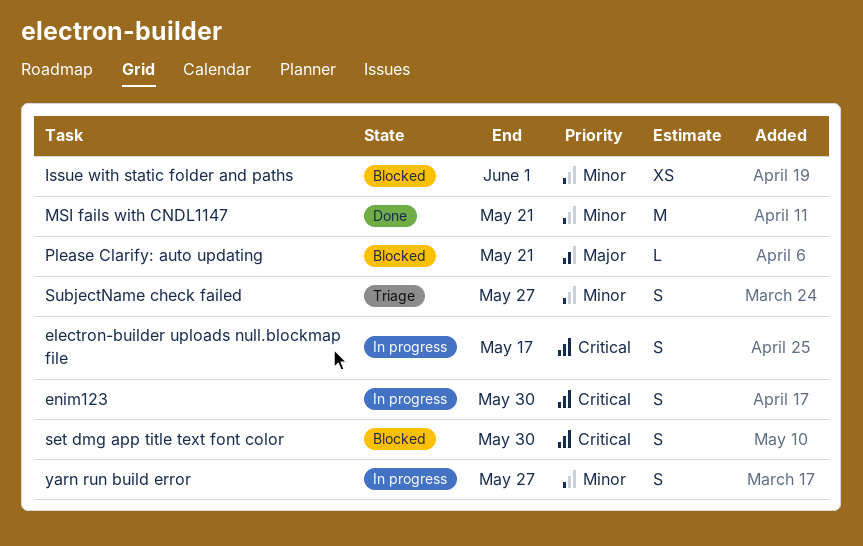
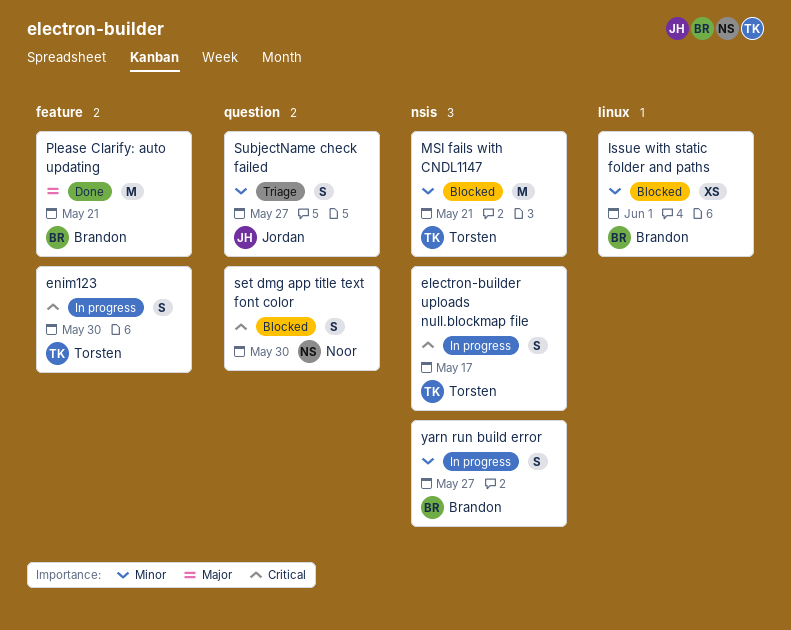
MSI fails with CNDL1147, status: Done -> Blocked
Please Clarify: auto updating, status: Blocked -> Done
Please Clarify: auto updating, estimate: L -> M

